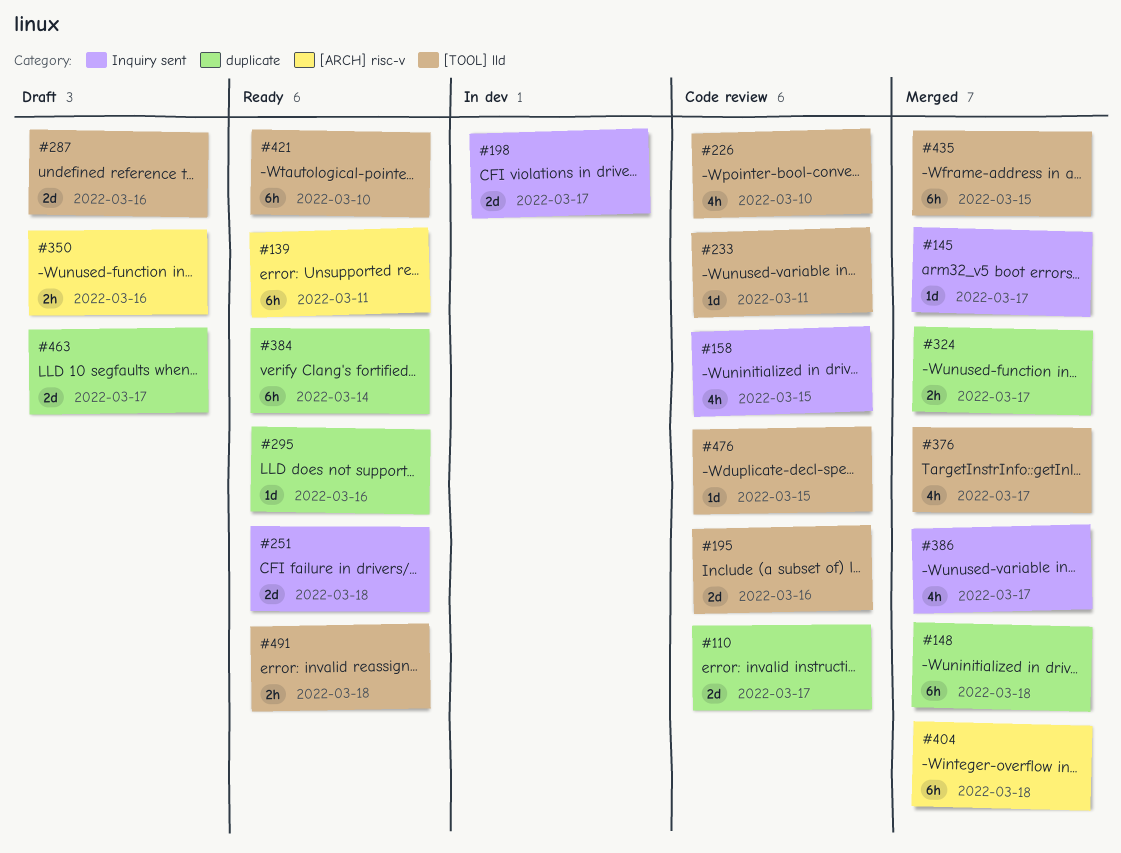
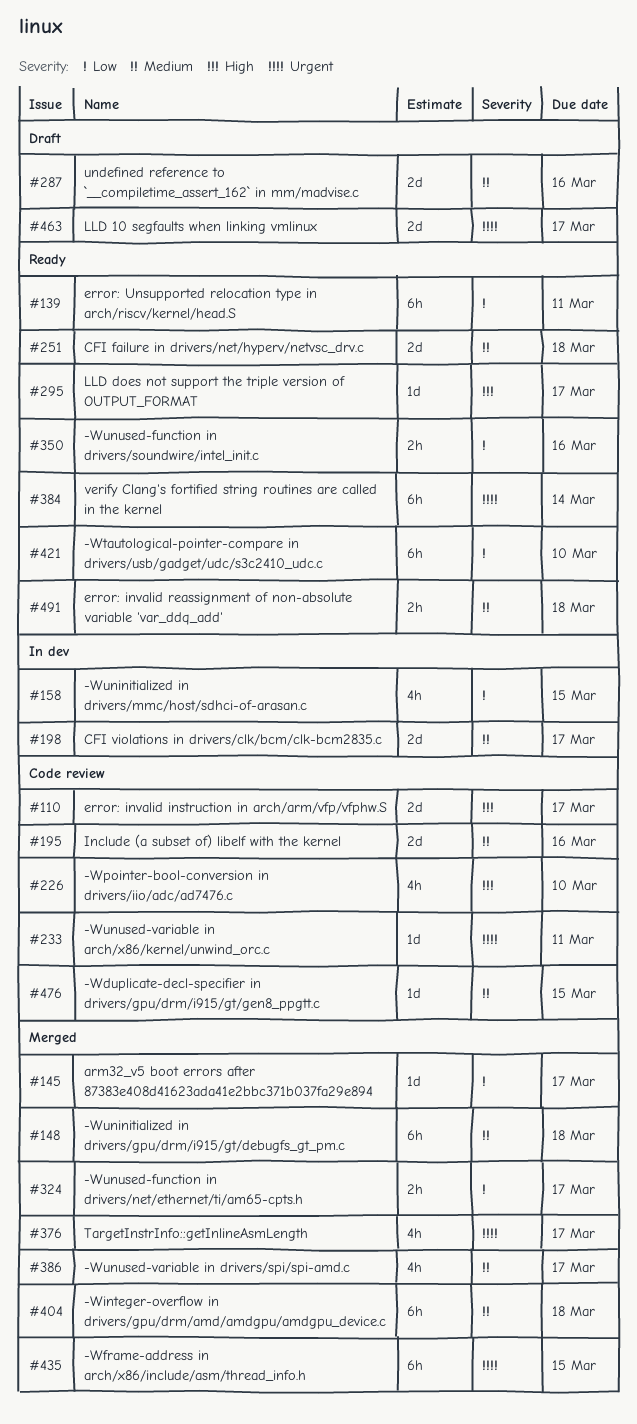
#158, status: Code review -> In dev
#295, due: Mar 16 -> Mar 17
#350, status: Draft -> Ready

